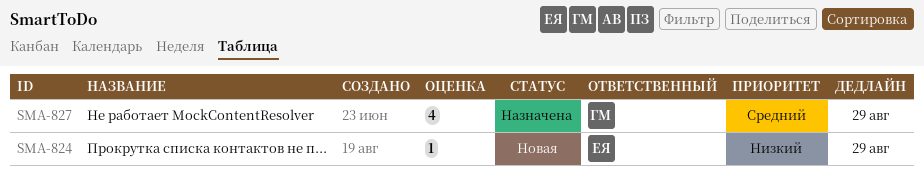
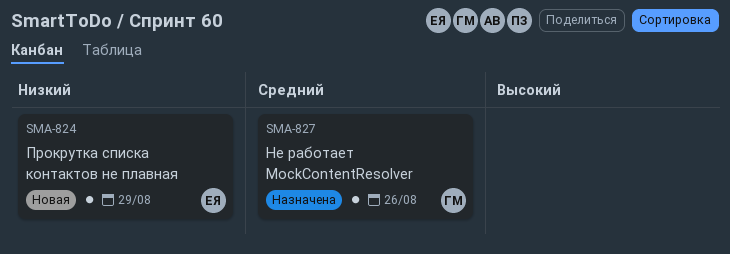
SMA-827, estimate: 4 -> 1
SMA-827, due: Aug 29 -> Aug 26

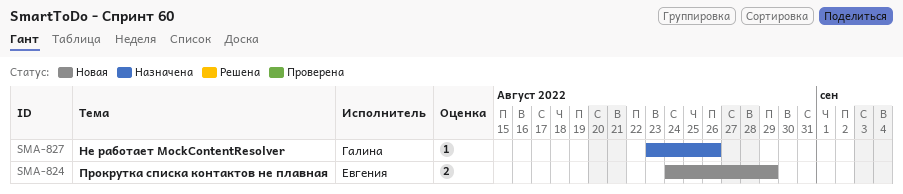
SMA-824, estimate: 1 -> 2

